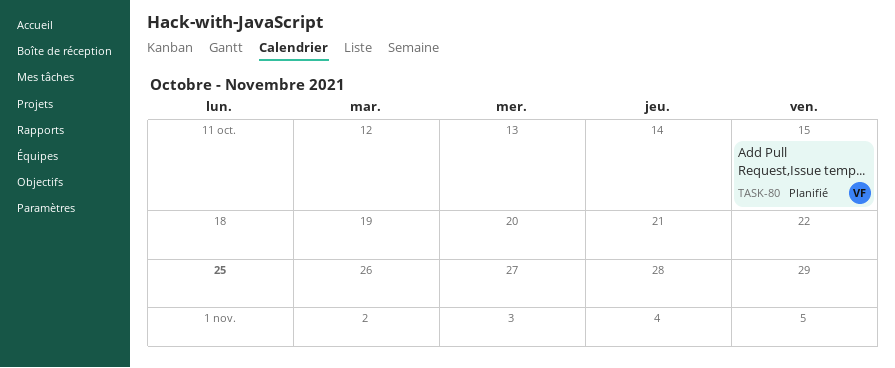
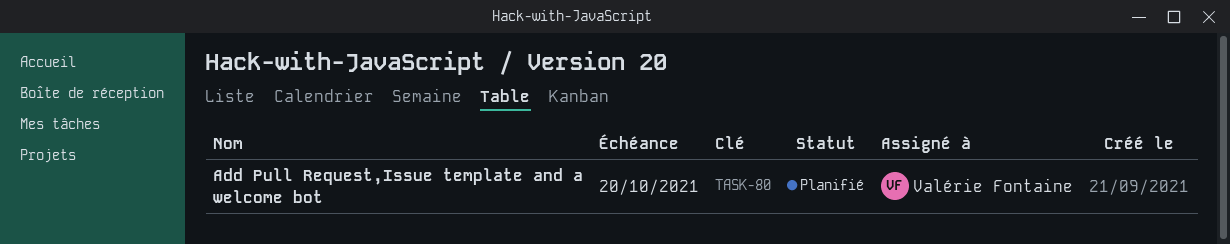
TASK-80, due: Oct 15 -> Oct 20

